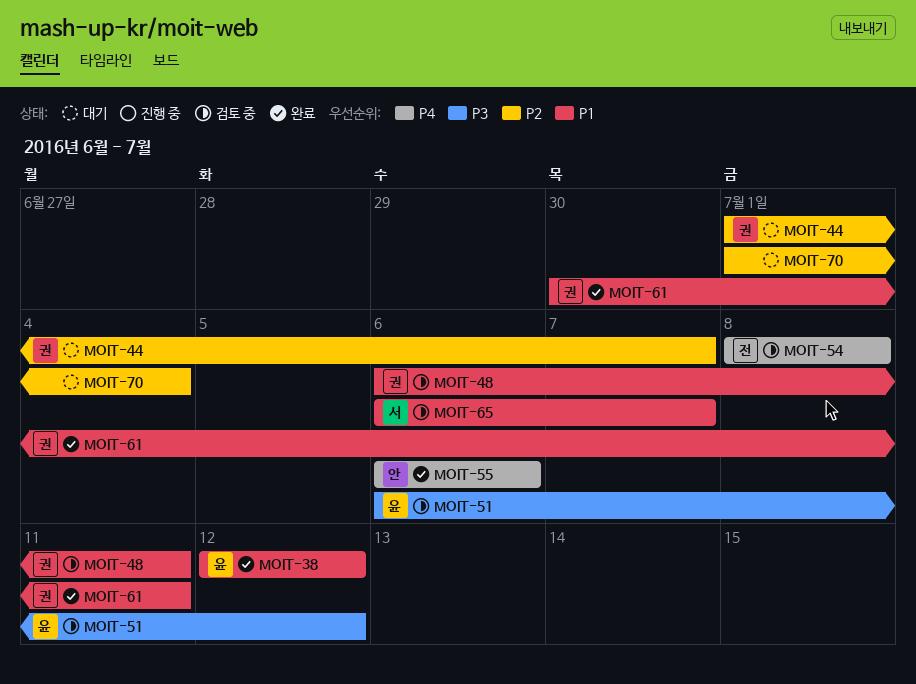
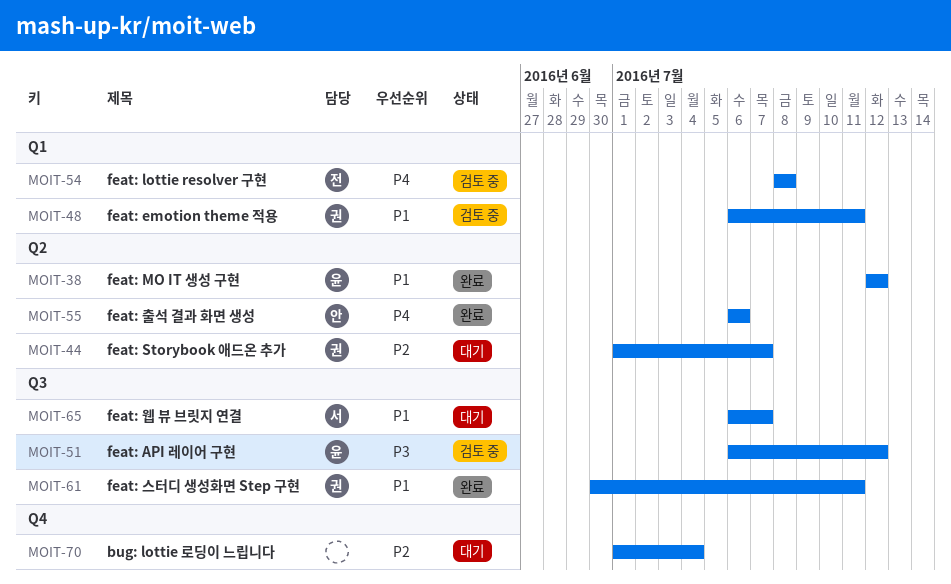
MOIT-65, status: 검토 중 -> 대기

